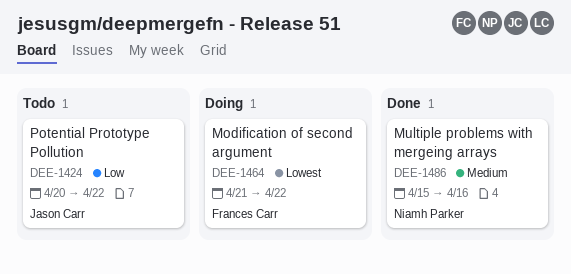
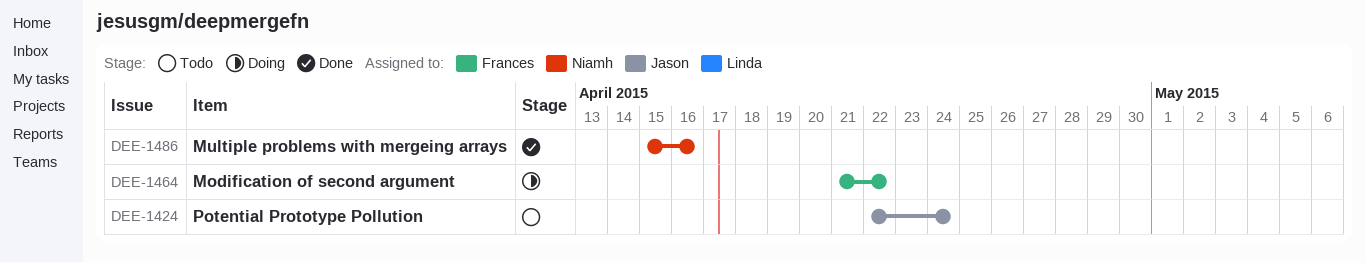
DEE-1424, start: Apr 20 -> Apr 22
DEE-1424, due: Apr 22 -> Apr 24

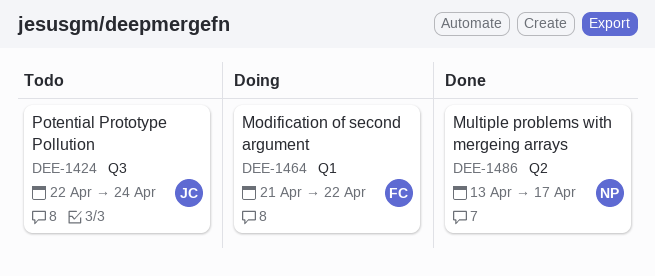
DEE-1486, start: Apr 15 -> Apr 13
DEE-1486, due: Apr 16 -> Apr 17

